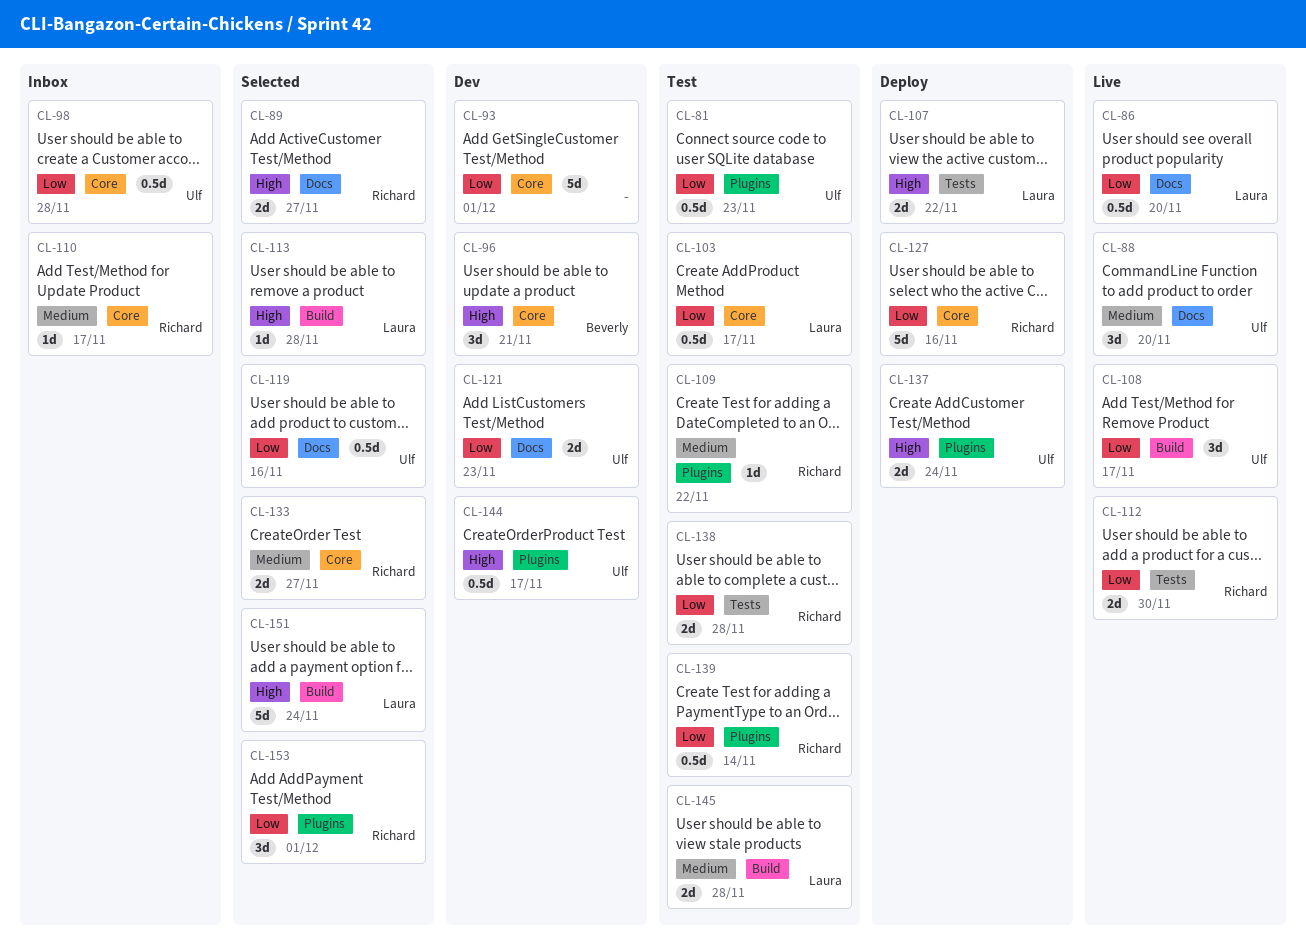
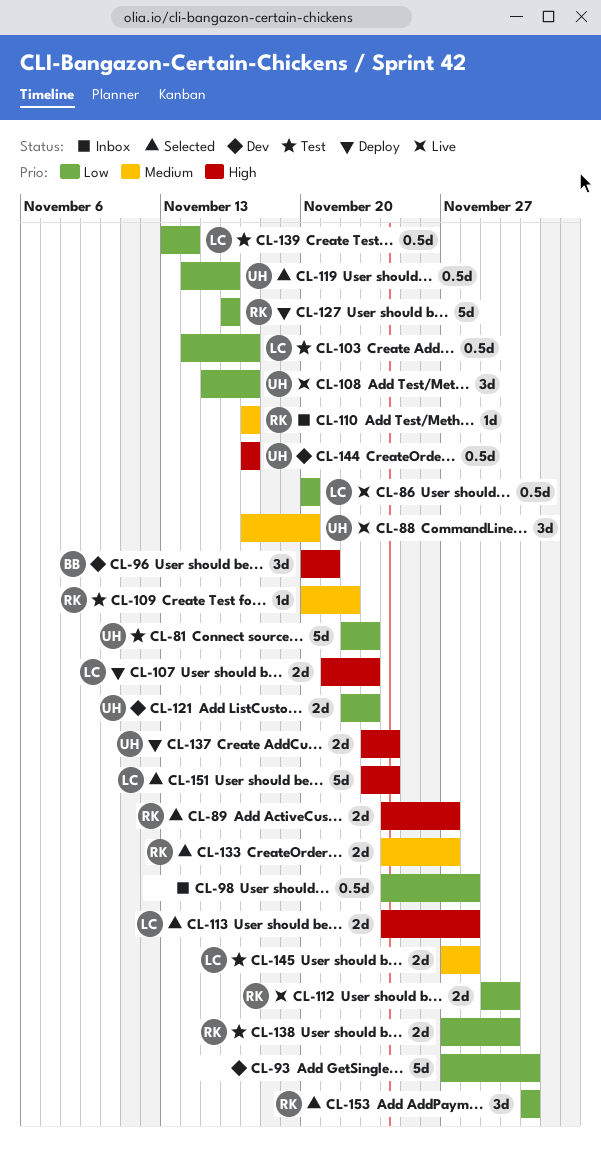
CL-81, estimate: 0.5d -> 5d
CL-98, owner: Ulf -> none
CL-107, due: Nov 22 -> Nov 23
CL-113, estimate: 1d -> 2d
CL-138, due: Nov 28 -> Nov 30
CL-139, owner: Richard -> Laura

